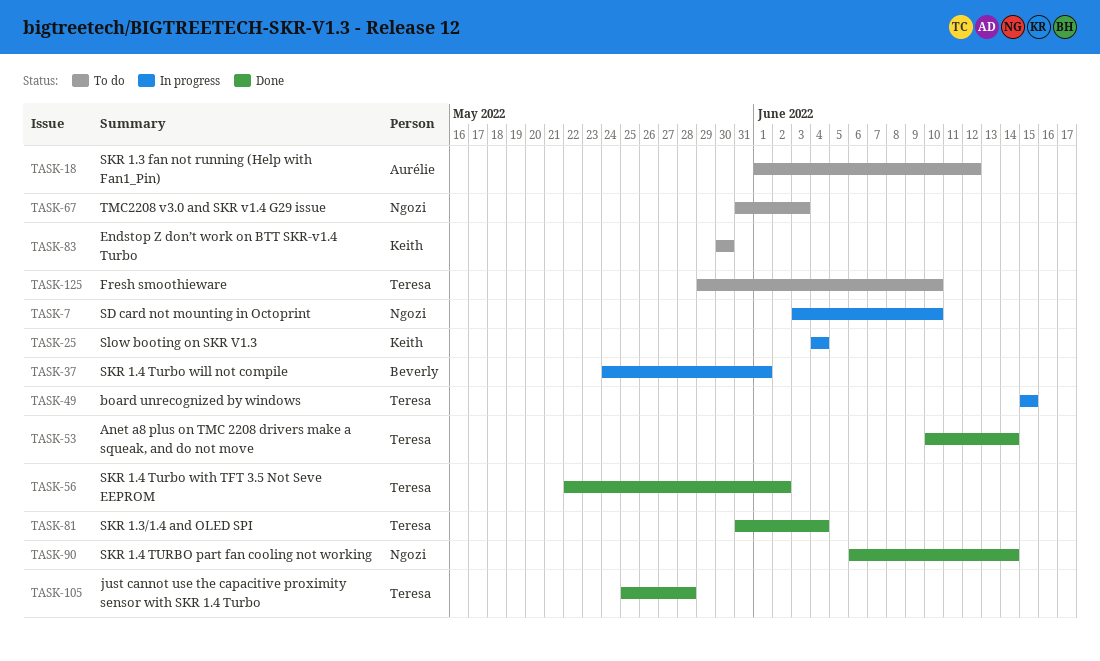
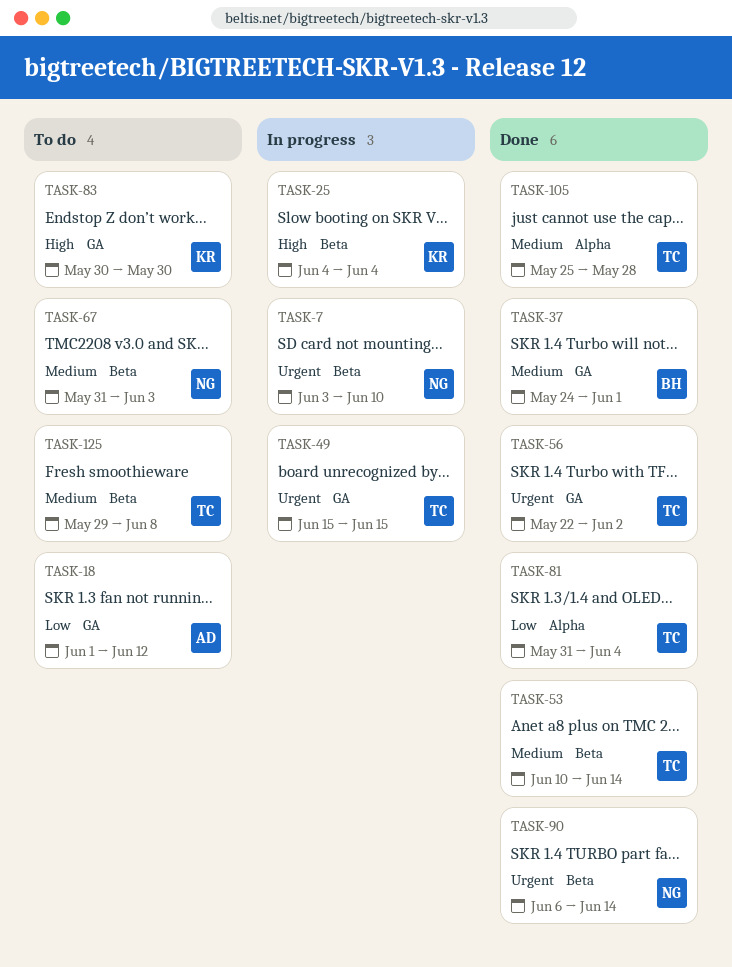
TASK-37, status: In progress -> Done
TASK-125, due: Jun 10 -> Jun 8

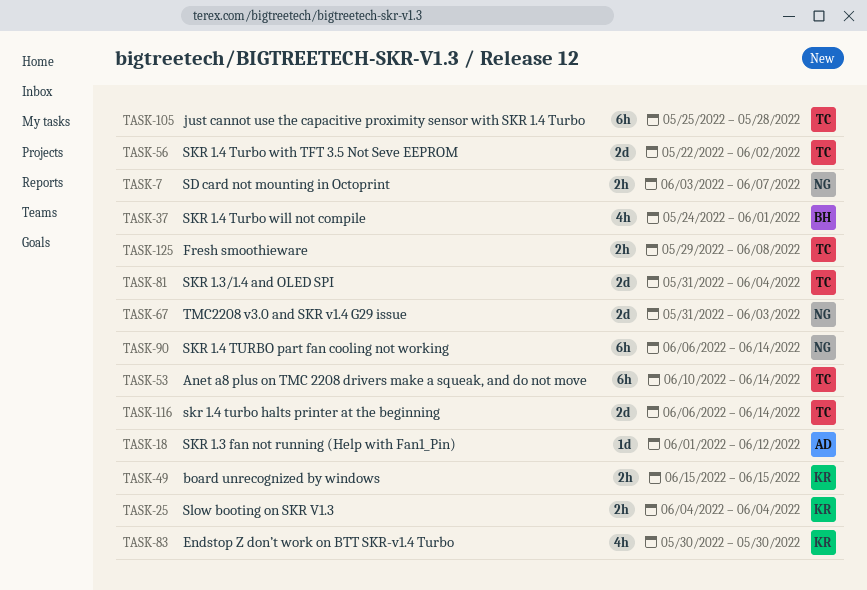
TASK-7, due: Jun 10 -> Jun 7
TASK-49, owner: TC -> KR
TASK-116: none -> present

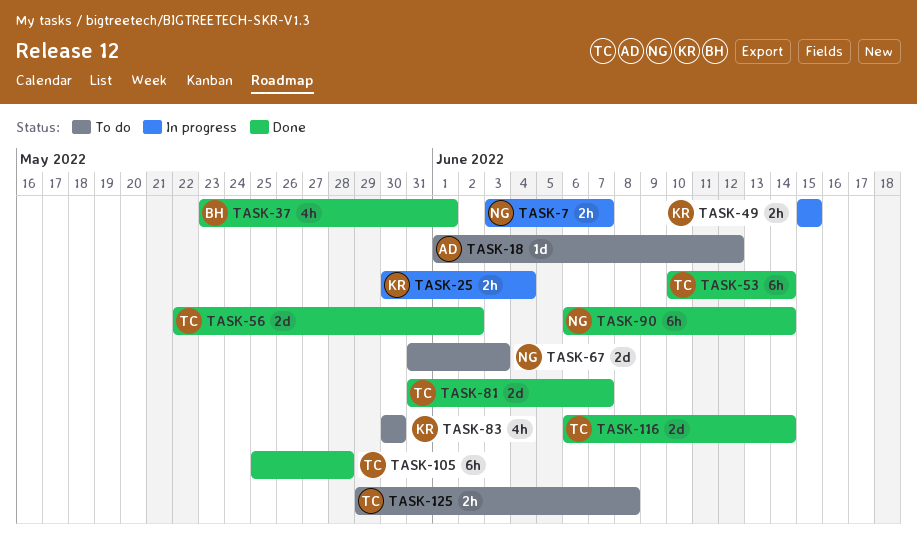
TASK-25, start: Jun 4 -> May 30
TASK-37, start: May 24 -> May 23
TASK-81, due: Jun 4 -> Jun 7

